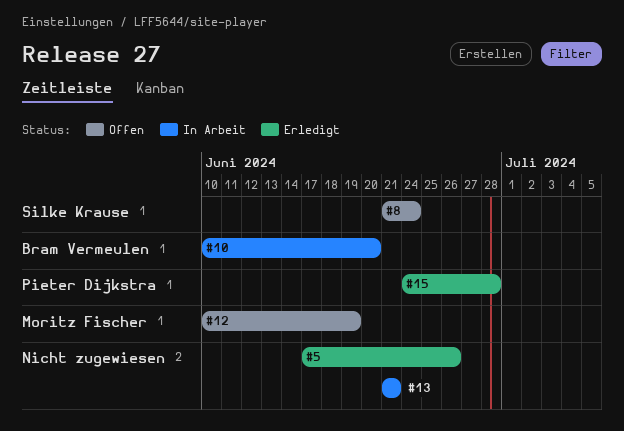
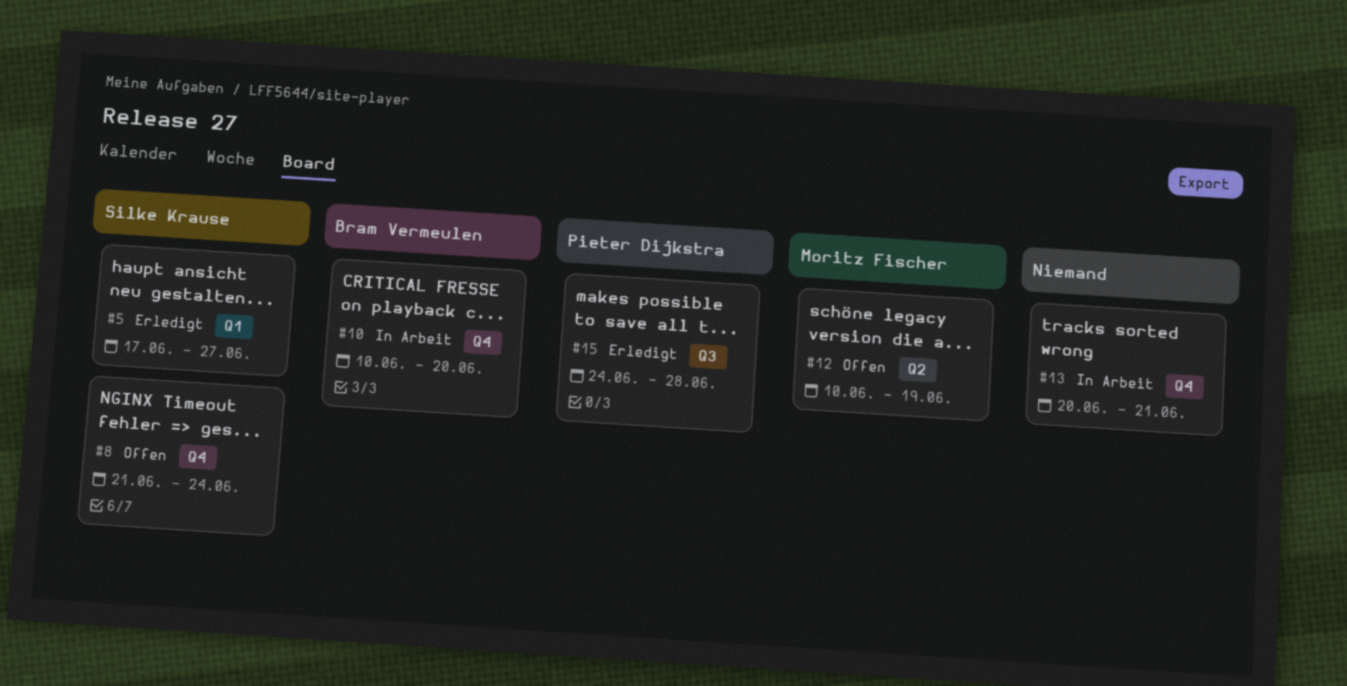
#5, owner: none -> Silke Krause
#5, due: Jun 26 -> Jun 27
#13, start: Jun 21 -> Jun 20

